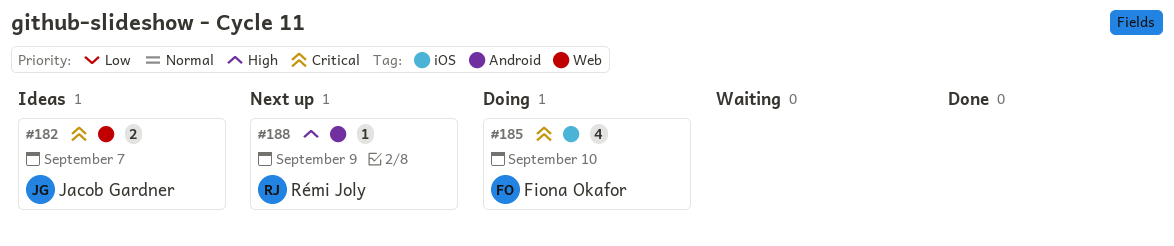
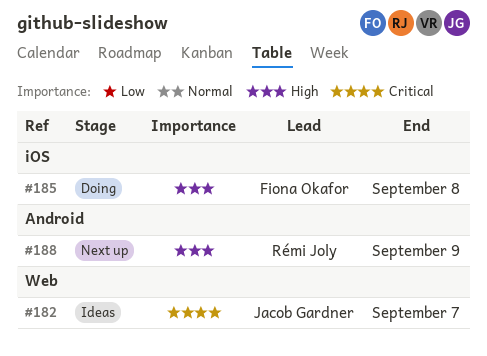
#185, priority: Critical -> High
#185, due: Sep 10 -> Sep 8

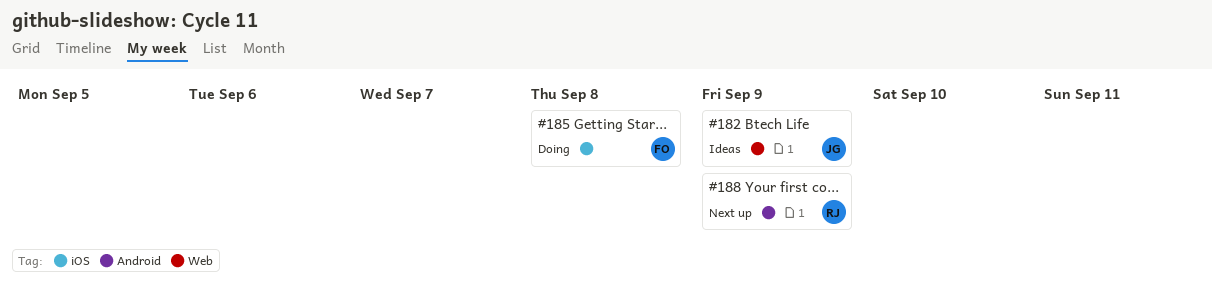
#182, due: Sep 7 -> Sep 9

